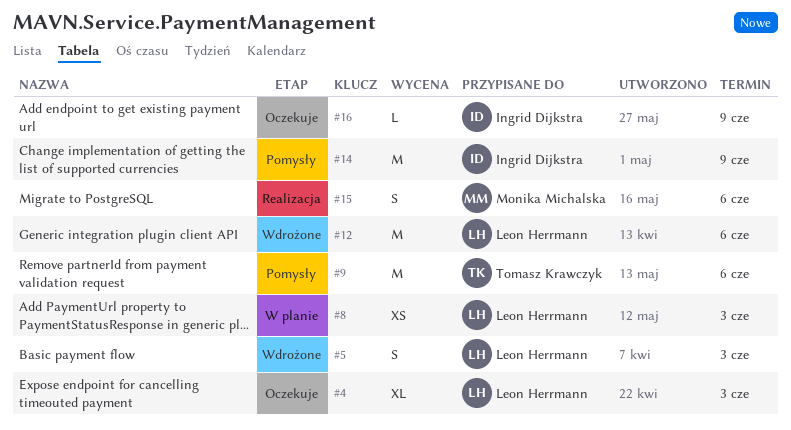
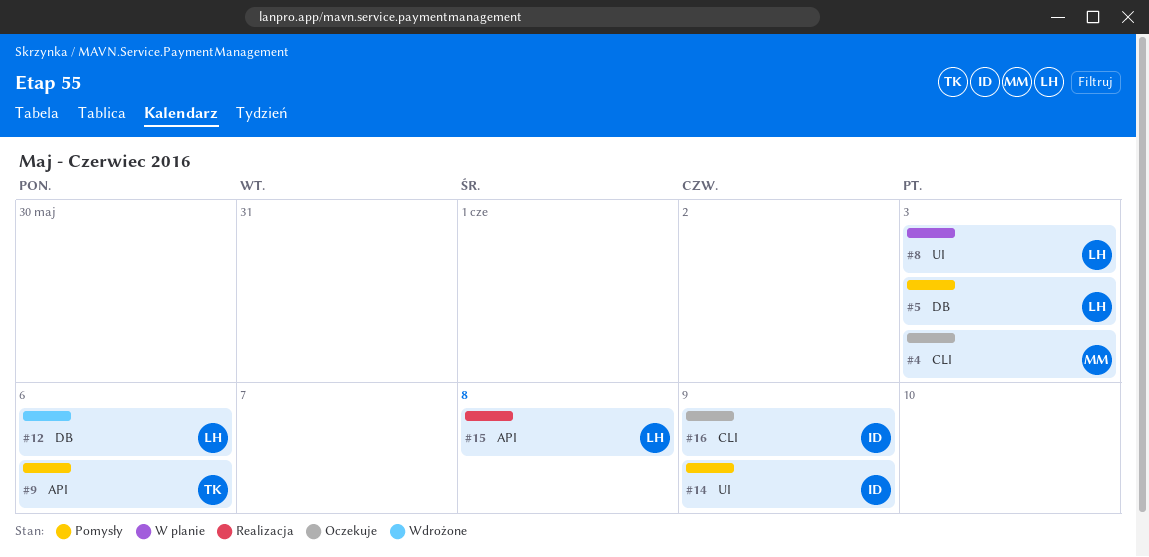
#4, owner: Leon Herrmann -> Monika Michalska
#5, status: Wdrożone -> Pomysły
#15, owner: Monika Michalska -> Leon Herrmann
#15, due: Jun 6 -> Jun 8

